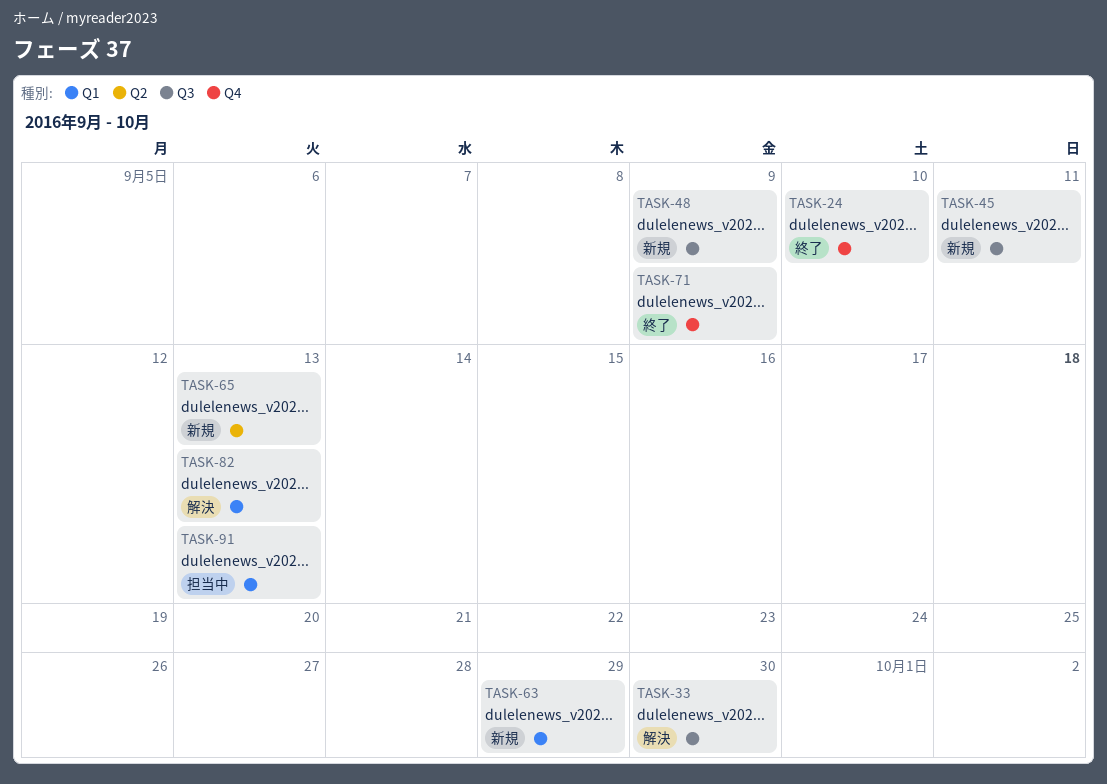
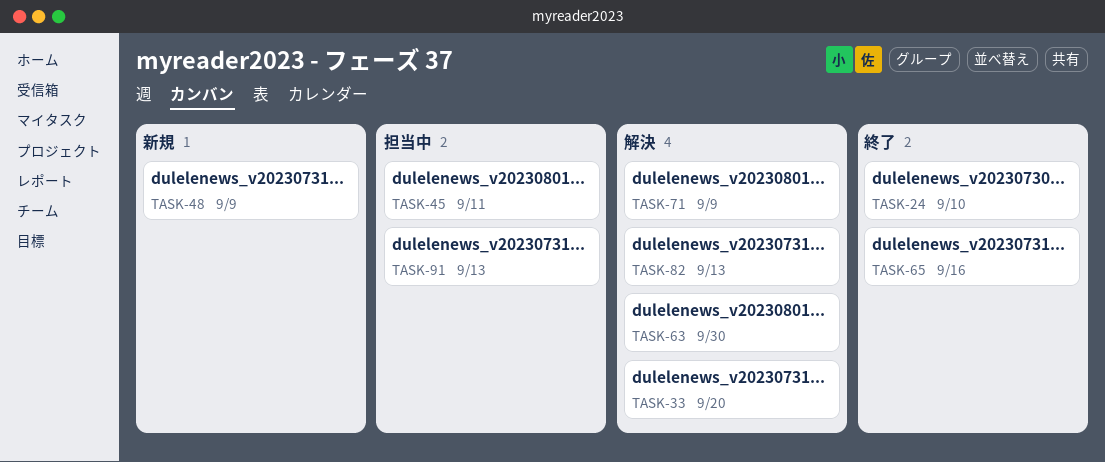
TASK-33, due: Sep 30 -> Sep 20
TASK-45, status: 新規 -> 担当中
TASK-63, status: 新規 -> 解決
TASK-63, due: Sep 29 -> Sep 30
TASK-65, status: 新規 -> 終了
TASK-65, due: Sep 13 -> Sep 16
TASK-71, status: 終了 -> 解決

